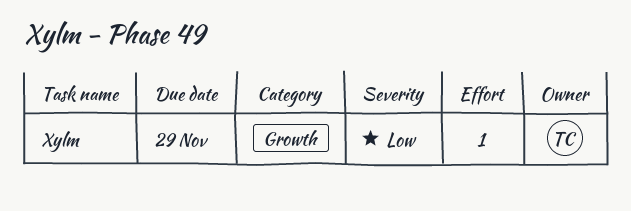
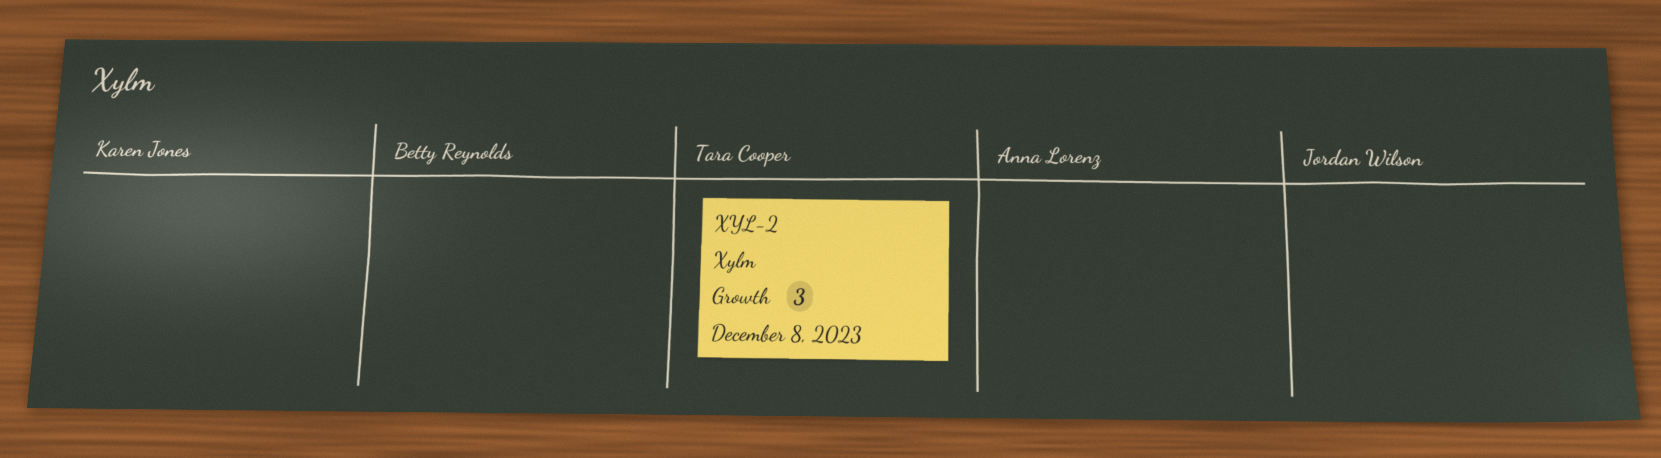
Xylm, estimate: 1 -> 3
Xylm, due: Nov 29 -> Dec 8

